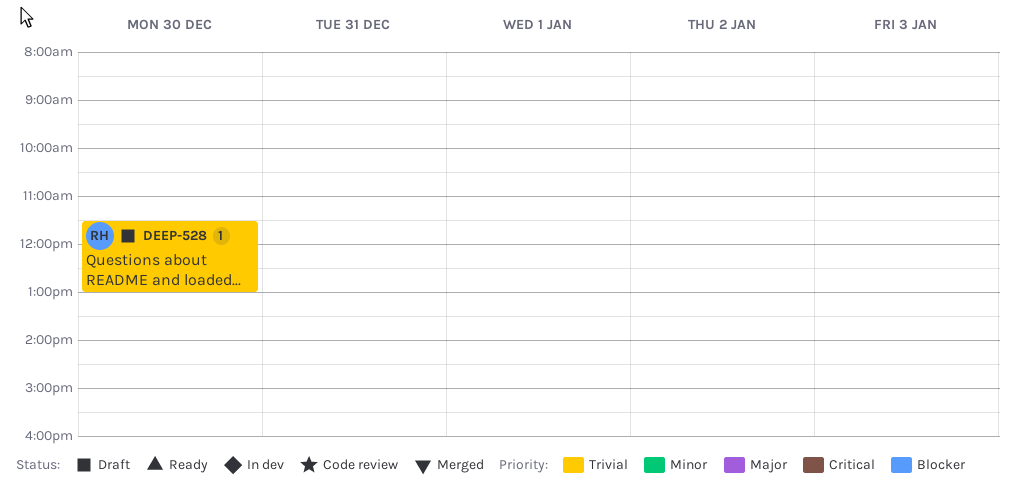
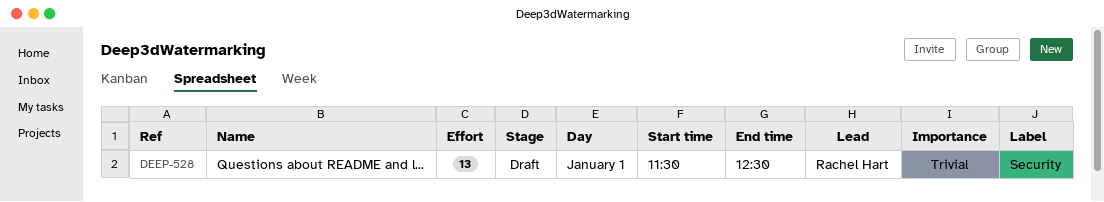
DEEP-528, estimate: 1 -> 13
DEEP-528, day: Dec 30 -> Jan 1
DEEP-528, ends: 13:00 -> 12:30

